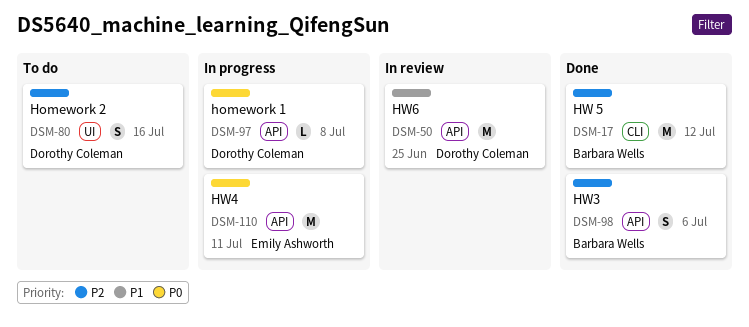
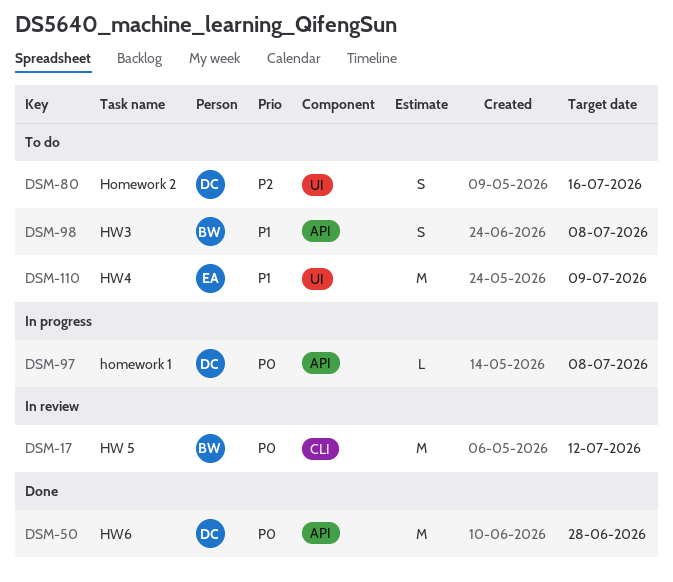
DSM-17, status: Done -> In review
DSM-17, priority: P2 -> P0
DSM-50, status: In review -> Done
DSM-50, priority: P1 -> P0
DSM-50, due: Jun 25 -> Jun 28
DSM-98, status: Done -> To do
DSM-98, priority: P2 -> P1
DSM-98, due: Jul 6 -> Jul 8
DSM-110, status: In progress -> To do
DSM-110, priority: P0 -> P1
DSM-110, label: API -> UI
DSM-110, due: Jul 11 -> Jul 9

